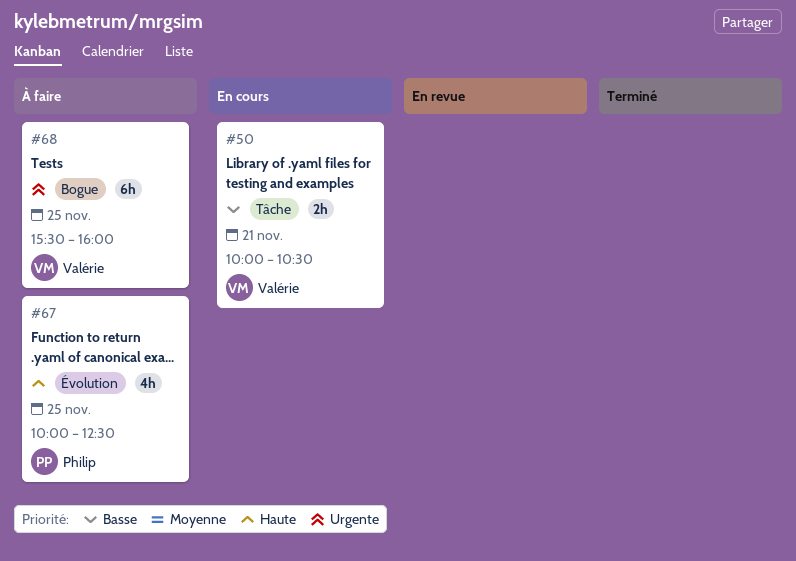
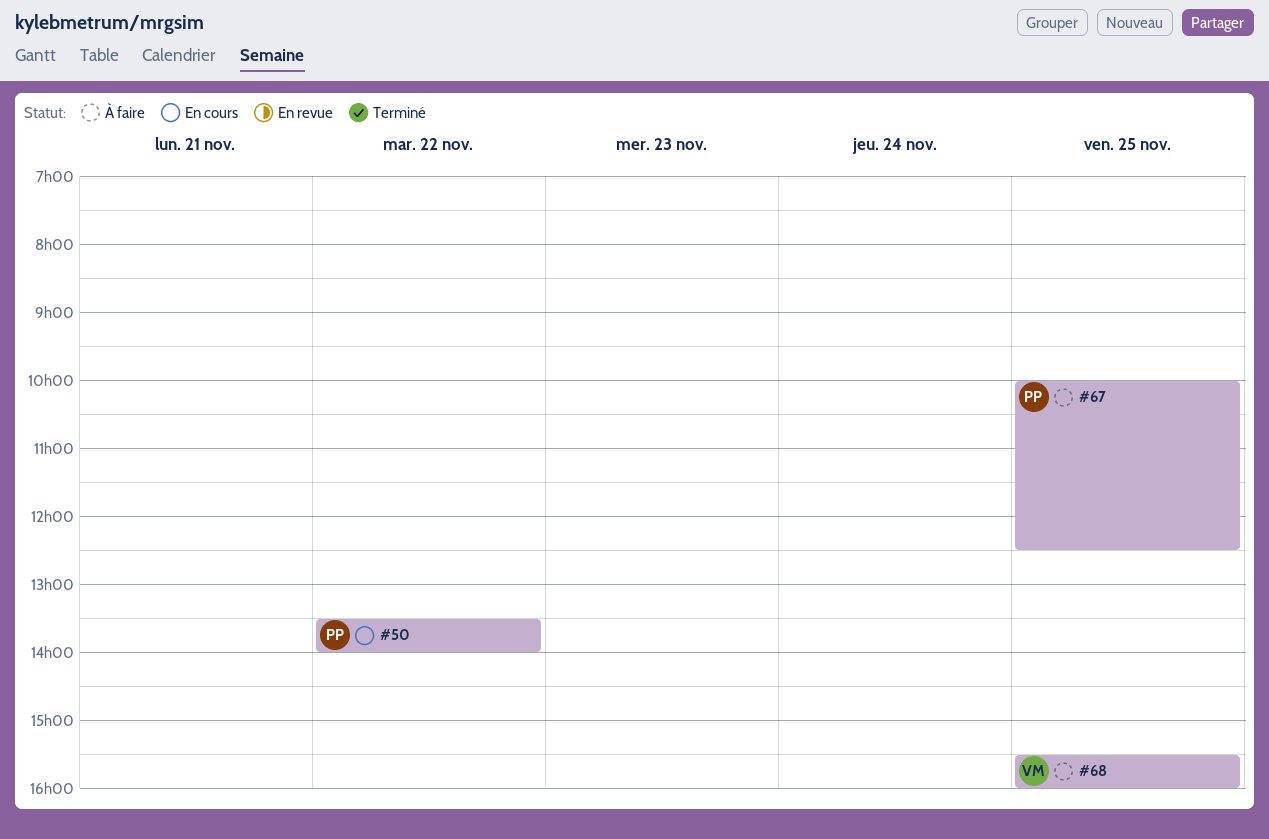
#50, owner: Valérie -> Philip
#50, day: Nov 21 -> Nov 22
#50, begins: 10:00 -> 13:30
#50, ends: 10:30 -> 14:00

